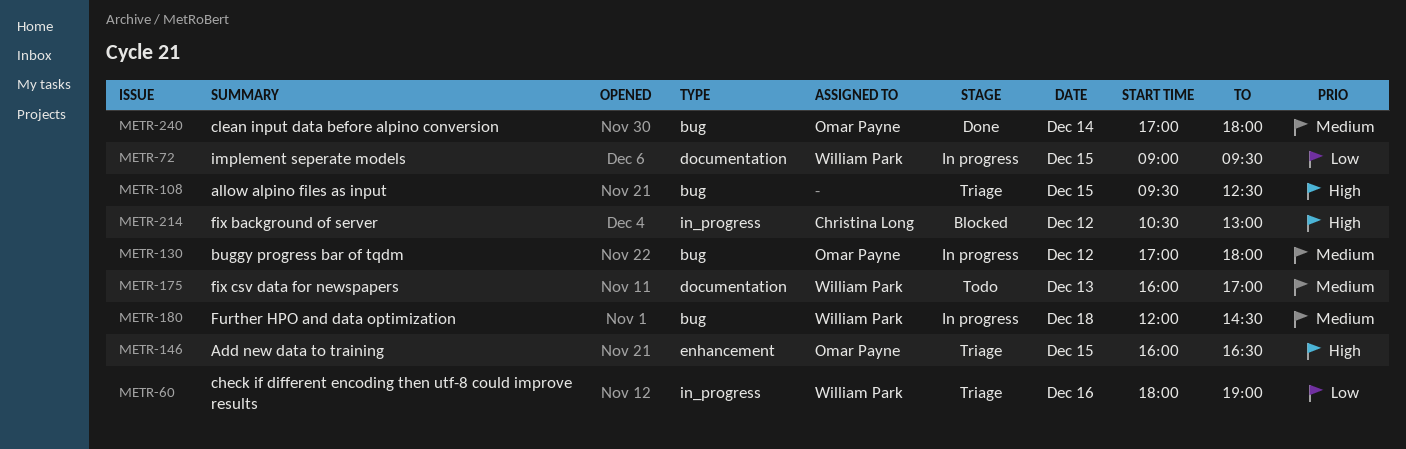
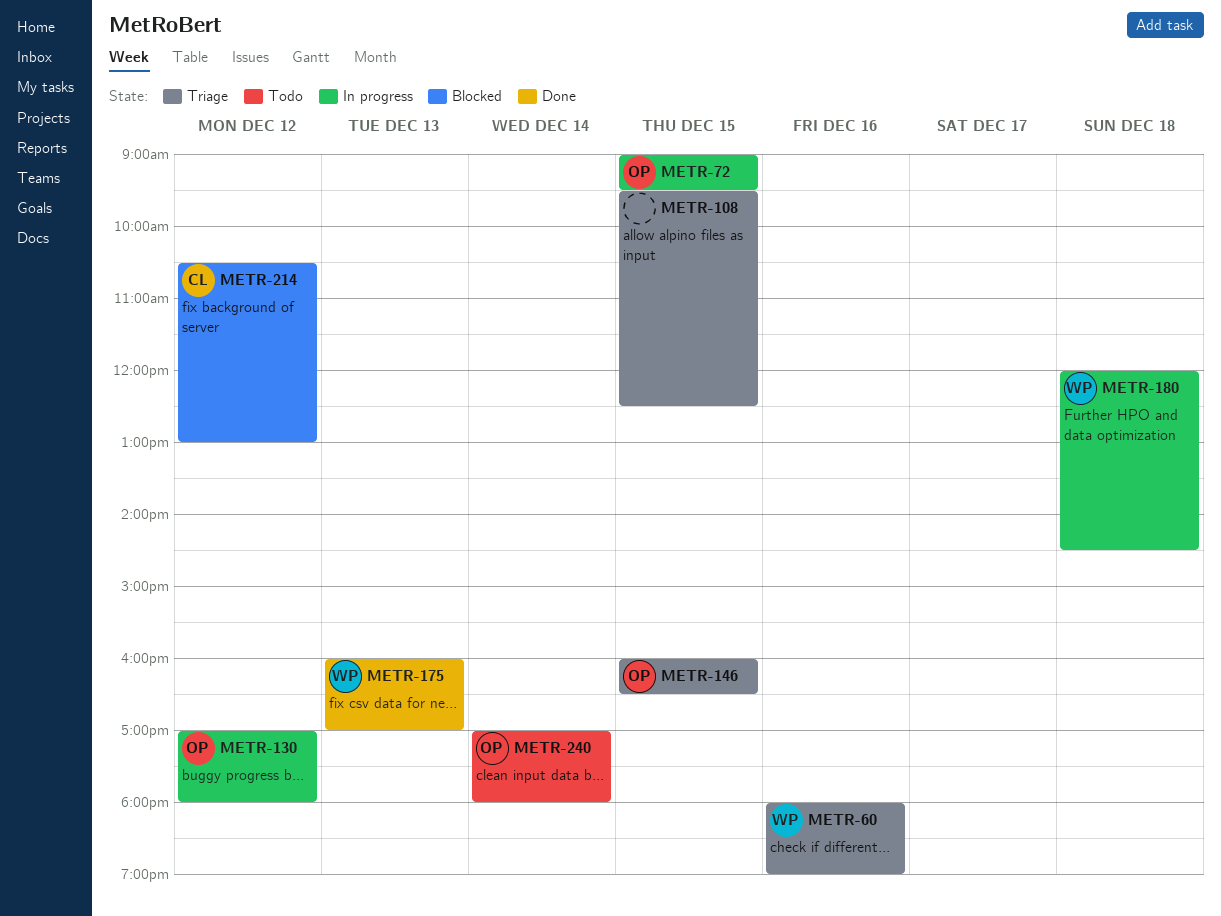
METR-72, owner: William Park -> Omar Payne
METR-175, status: Todo -> Done
METR-240, status: Done -> Todo

